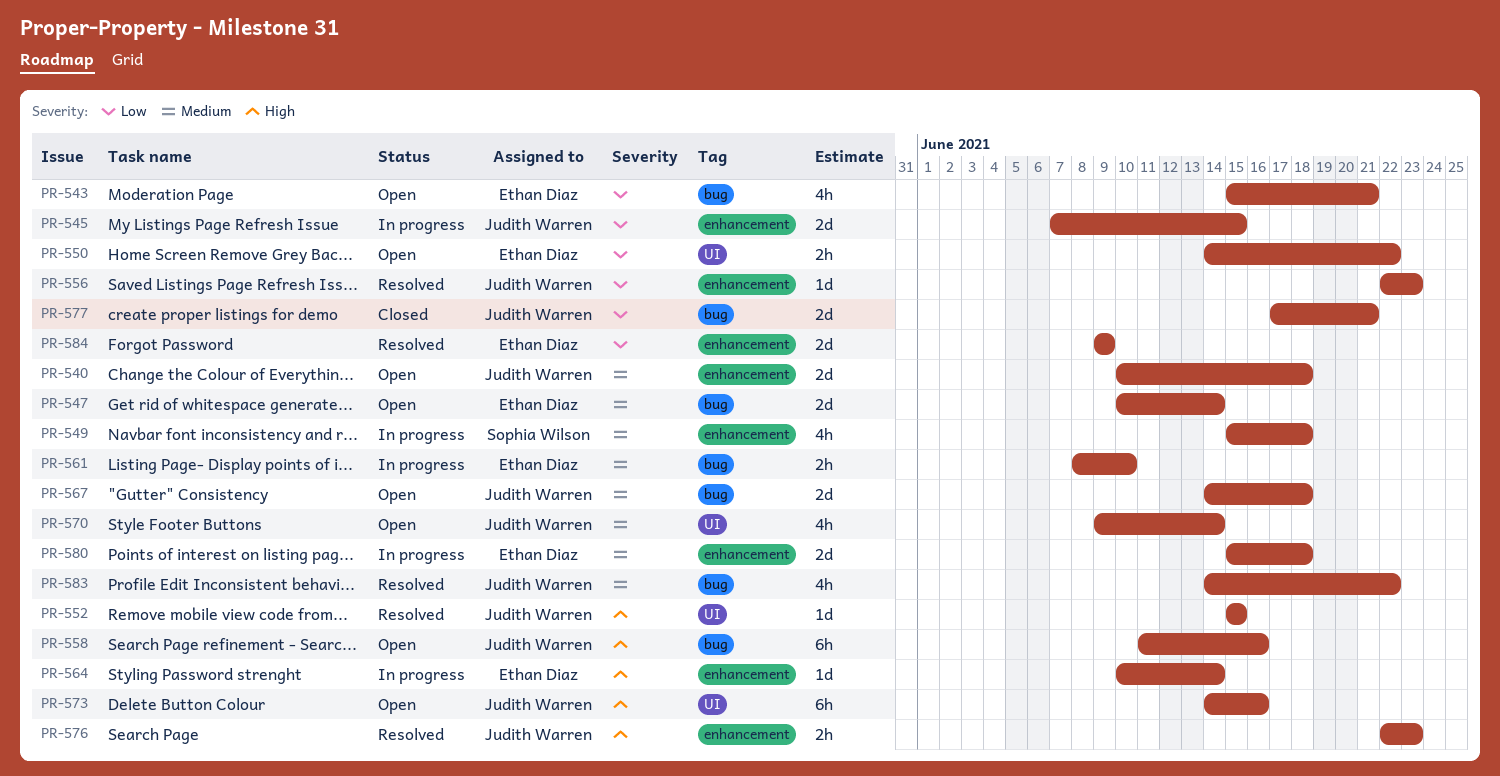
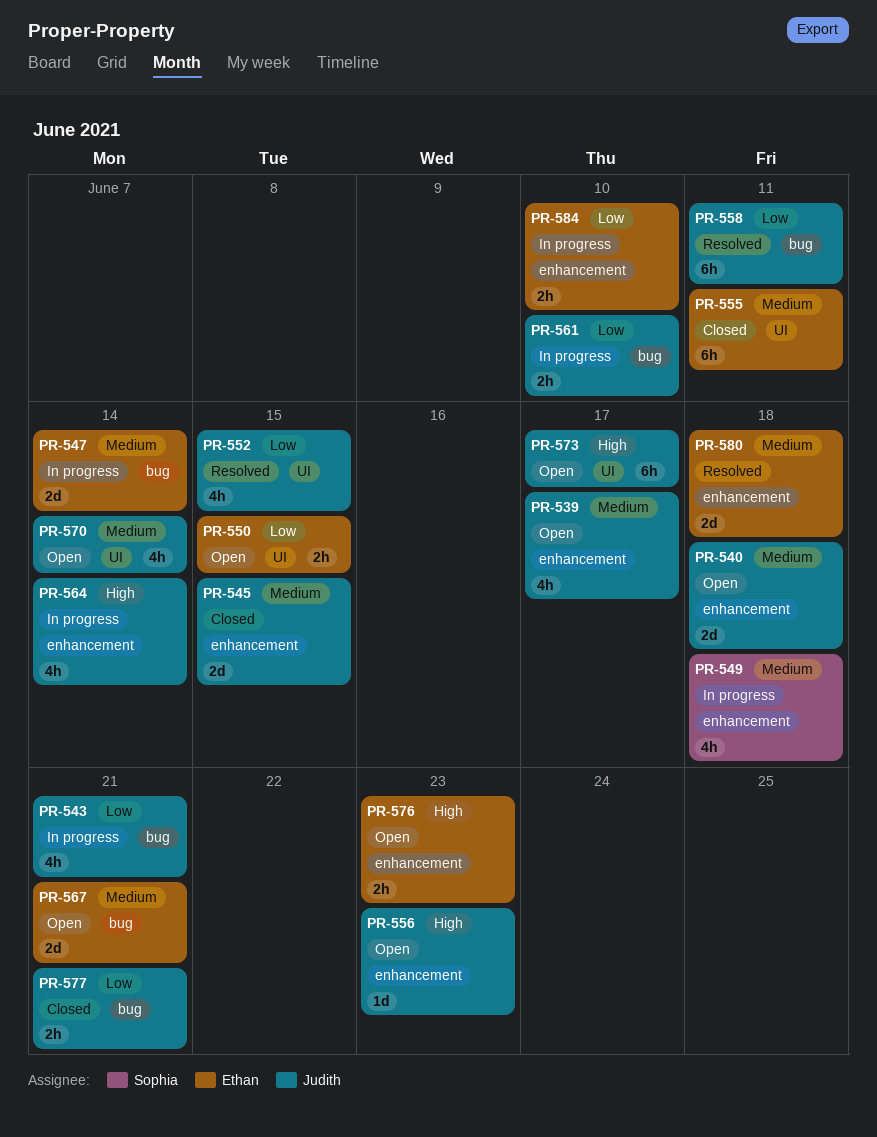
PR-539: none -> present
PR-543, status: Open -> In progress
PR-543, owner: Ethan Diaz -> Judith Warren
PR-545, status: In progress -> Closed
PR-545, priority: Low -> Medium
PR-547, status: Open -> In progress
PR-550, due: Jun 22 -> Jun 15
PR-552, priority: High -> Low
PR-552, estimate: 1d -> 4h
PR-555: none -> present
PR-556, status: Resolved -> Open
PR-556, priority: Low -> High
PR-558, status: Open -> Resolved
PR-558, priority: High -> Low
PR-558, due: Jun 16 -> Jun 11
PR-561, owner: Ethan Diaz -> Judith Warren
PR-561, priority: Medium -> Low
PR-564, owner: Ethan Diaz -> Judith Warren
PR-564, estimate: 1d -> 4h
PR-567, owner: Judith Warren -> Ethan Diaz
PR-567, due: Jun 18 -> Jun 21
PR-573, due: Jun 16 -> Jun 17
PR-576, status: Resolved -> Open
PR-576, owner: Judith Warren -> Ethan Diaz
PR-577, estimate: 2d -> 2h
PR-580, status: In progress -> Resolved
PR-583: present -> none
PR-584, status: Resolved -> In progress
PR-584, estimate: 2d -> 2h
PR-584, due: Jun 9 -> Jun 10

